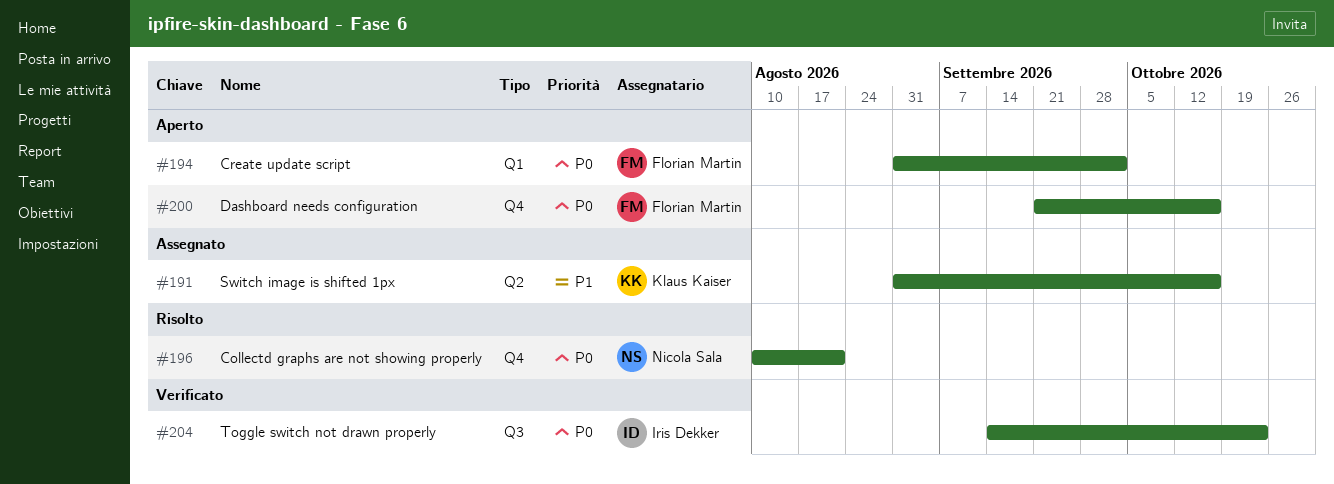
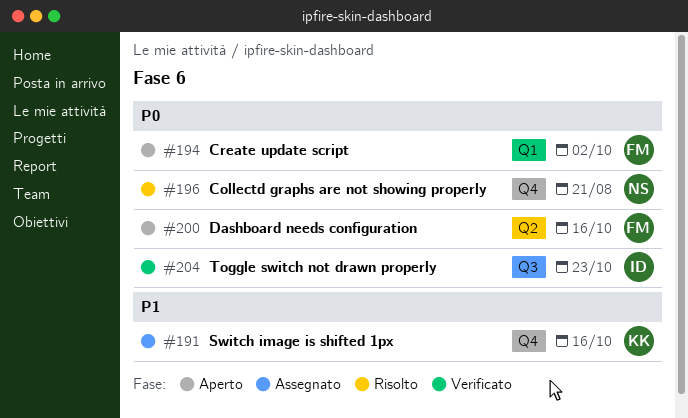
#191, label: Q2 -> Q4
#200, label: Q4 -> Q2

